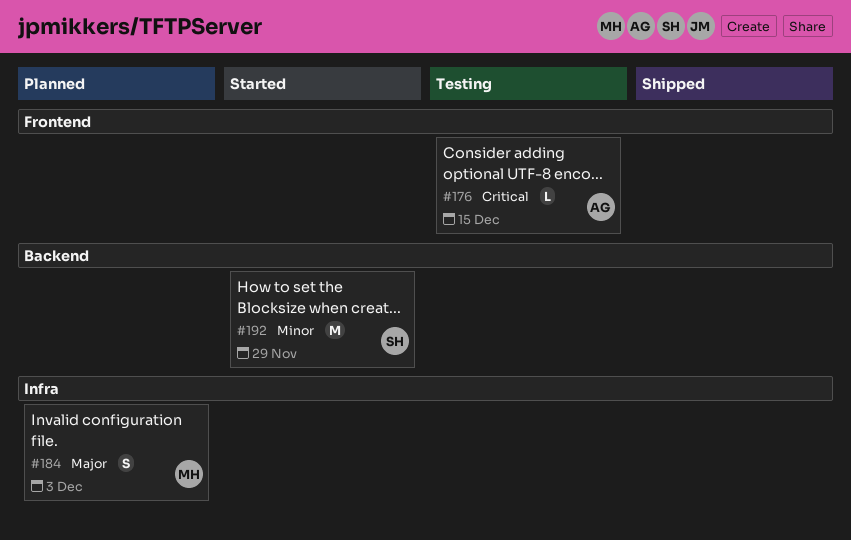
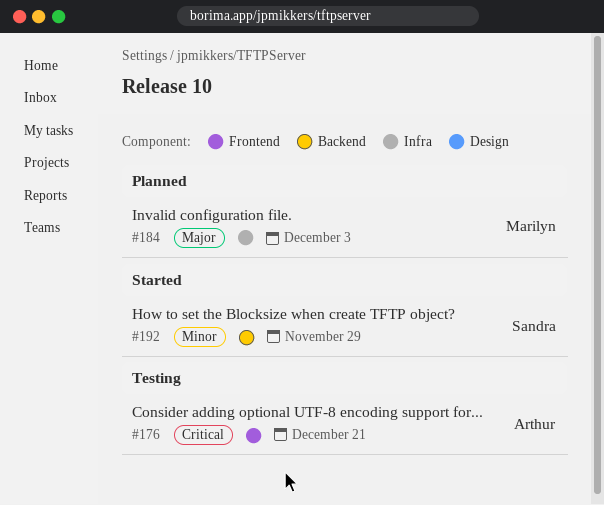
#176, due: Dec 15 -> Dec 21

